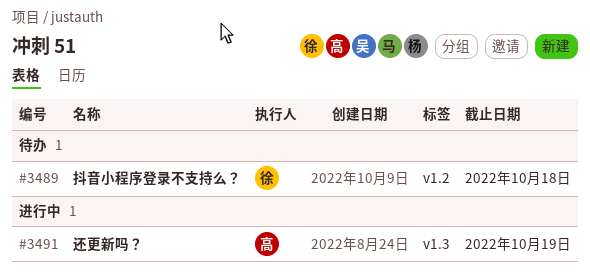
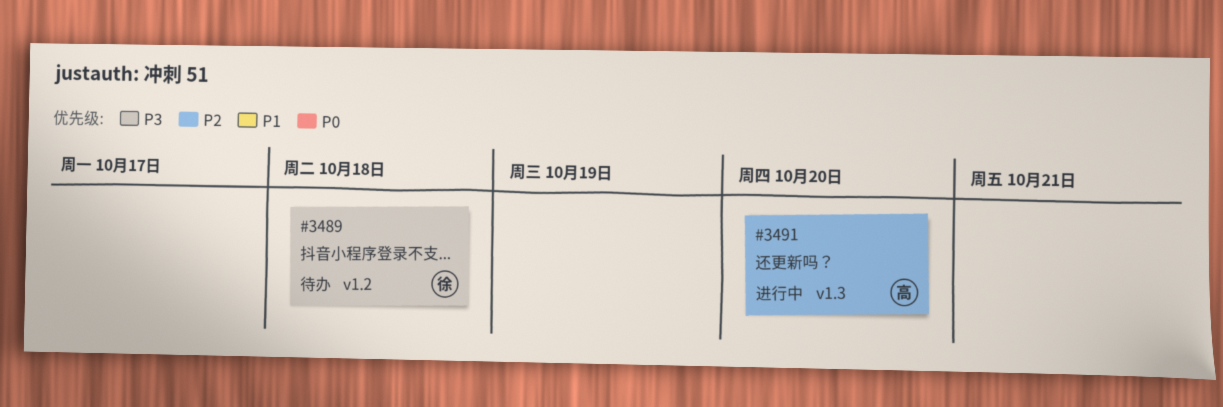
#3491, due: Oct 19 -> Oct 20

